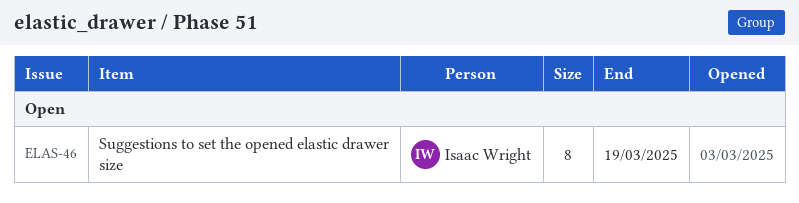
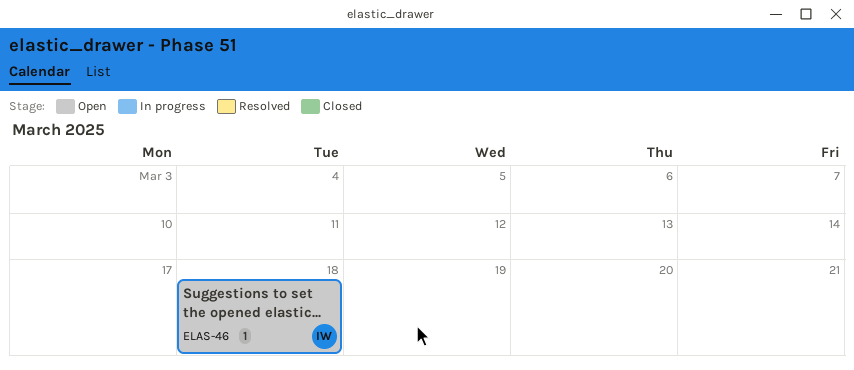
ELAS-46, estimate: 8 -> 1
ELAS-46, due: Mar 19 -> Mar 18

